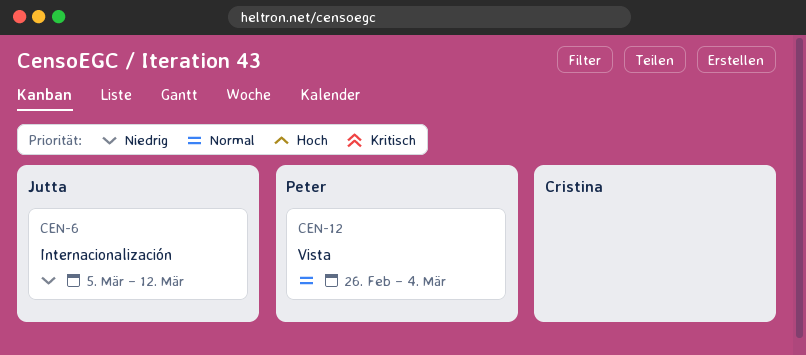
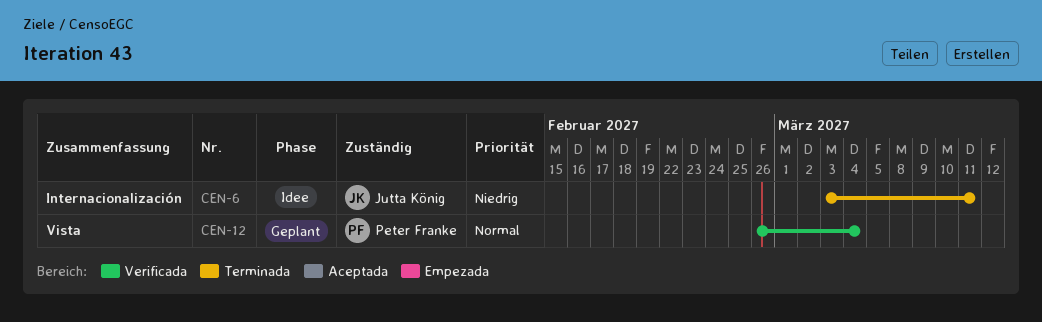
CEN-6, start: Mar 5 -> Mar 3
CEN-6, due: Mar 12 -> Mar 11

